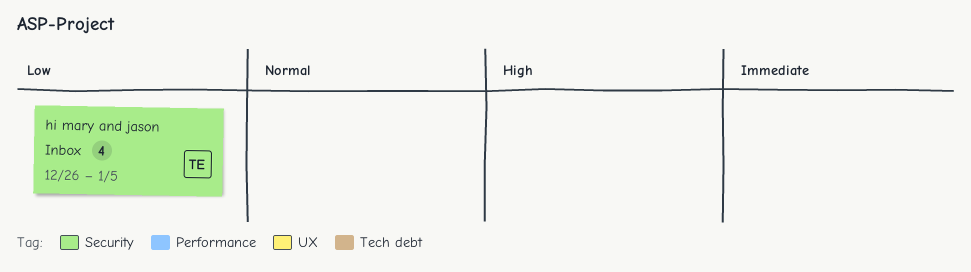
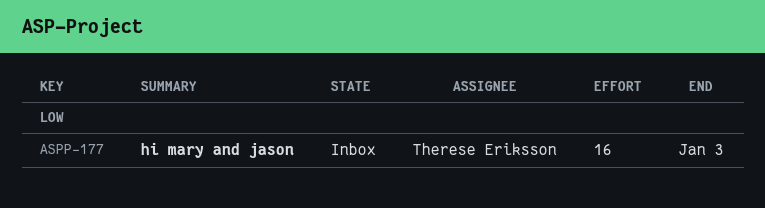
hi mary and jason, estimate: 4 -> 16
hi mary and jason, due: Jan 5 -> Jan 3

